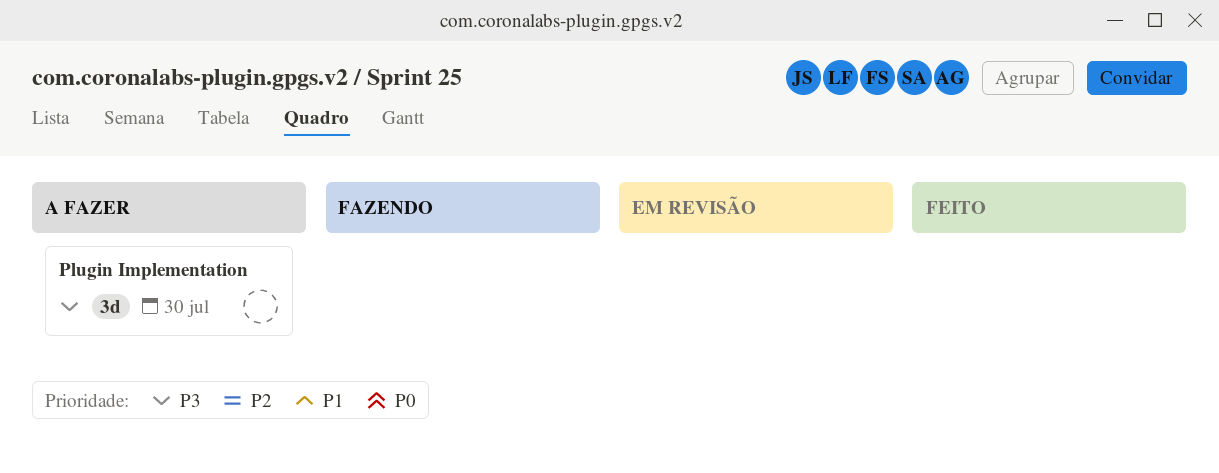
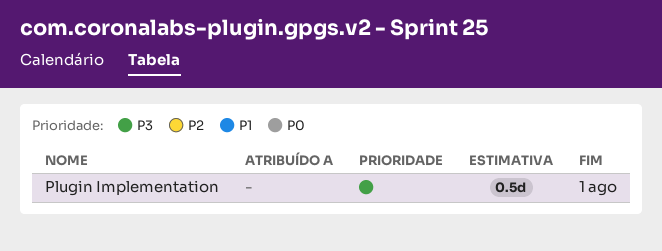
Plugin Implementation, estimate: 3d -> 0.5d
Plugin Implementation, due: Jul 30 -> Aug 1

